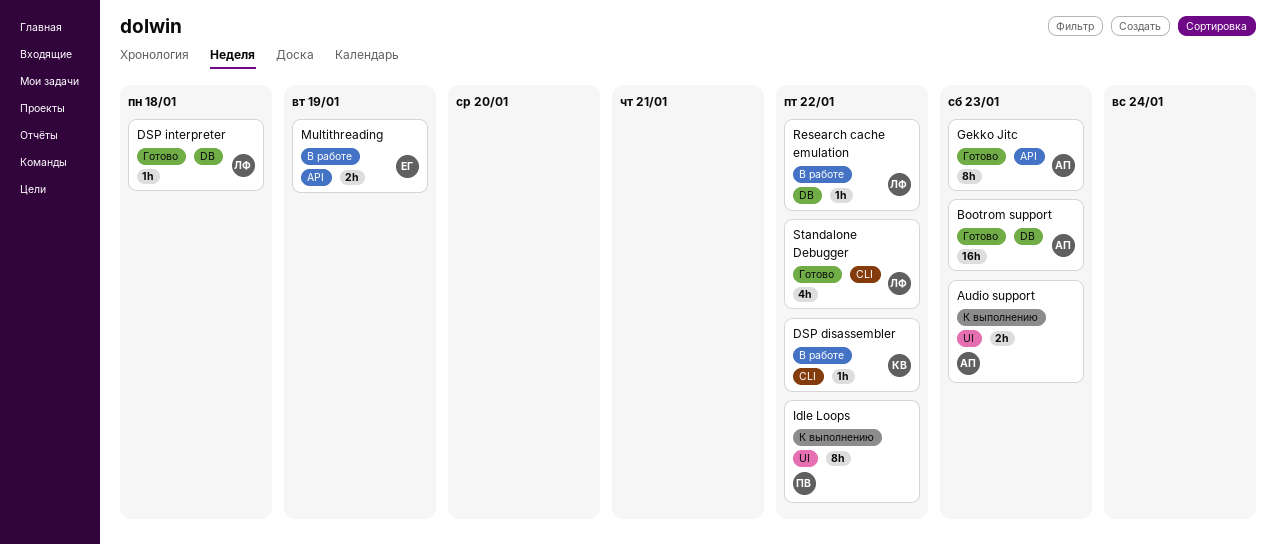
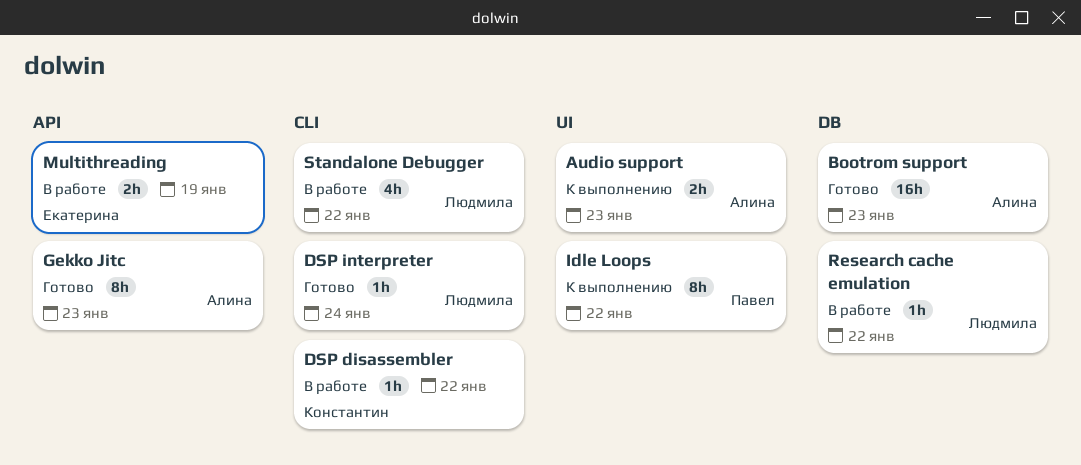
DSP interpreter, label: DB -> CLI
DSP interpreter, due: Jan 18 -> Jan 24
Standalone Debugger, status: Готово -> В работе

